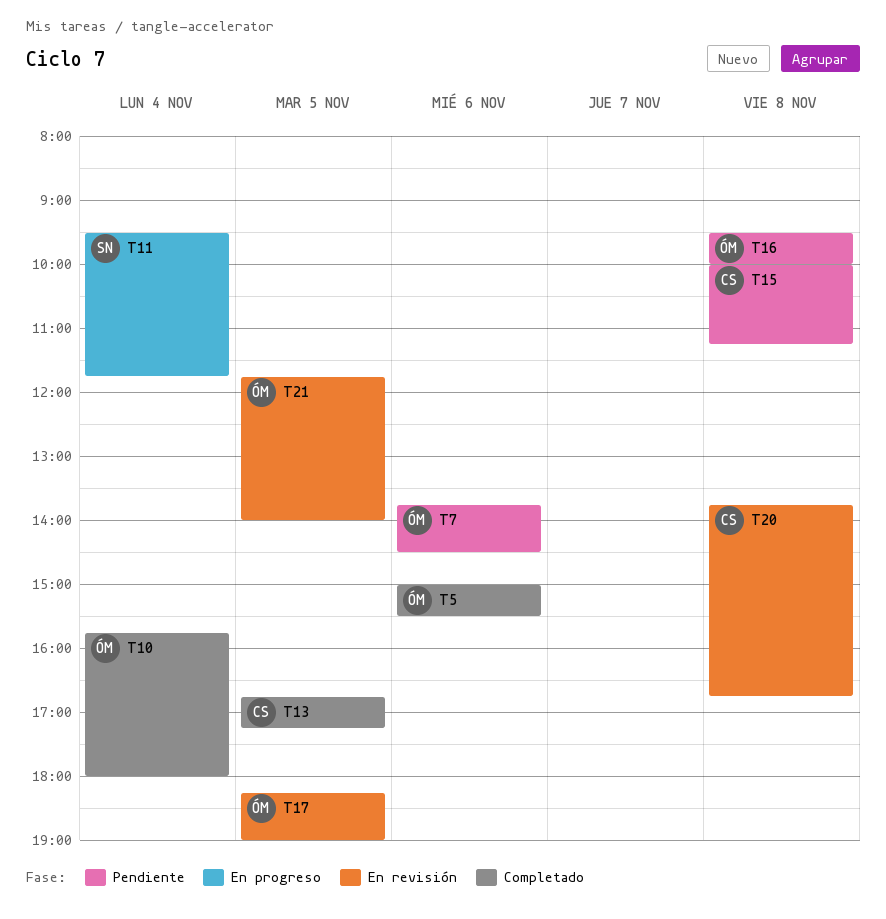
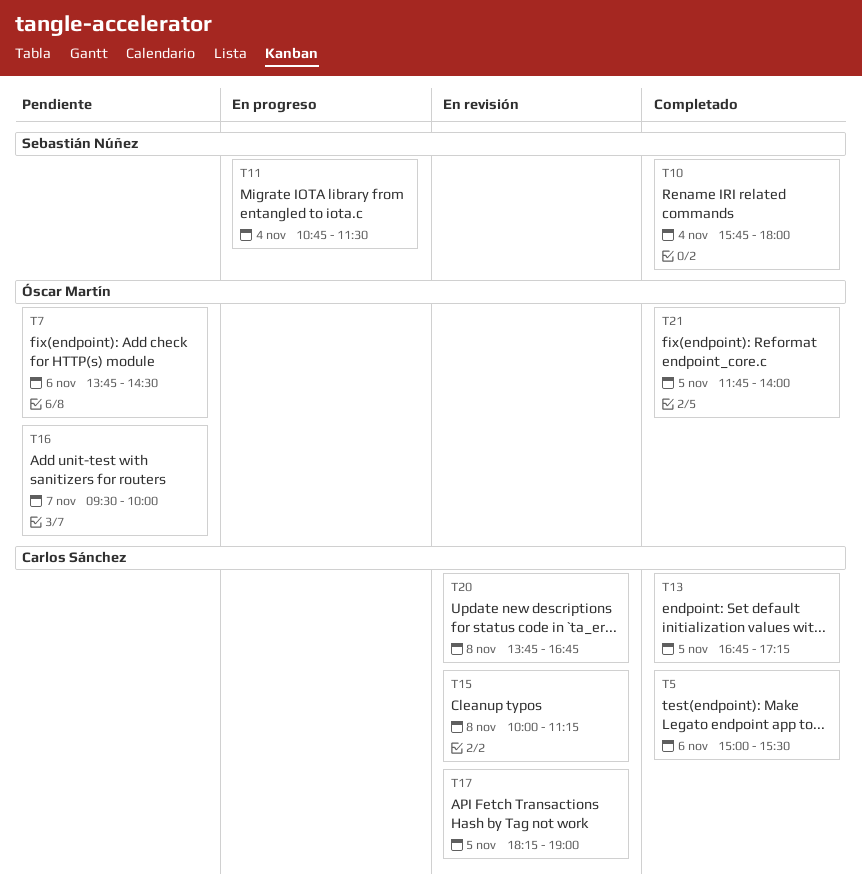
T5, owner: Óscar Martín -> Carlos Sánchez
T10, owner: Óscar Martín -> Sebastián Núñez
T11, begins: 09:30 -> 10:45
T11, ends: 11:45 -> 11:30
T15, status: Pendiente -> En revisión
T16, day: Nov 8 -> Nov 7
T17, owner: Óscar Martín -> Carlos Sánchez
T21, status: En revisión -> Completado

